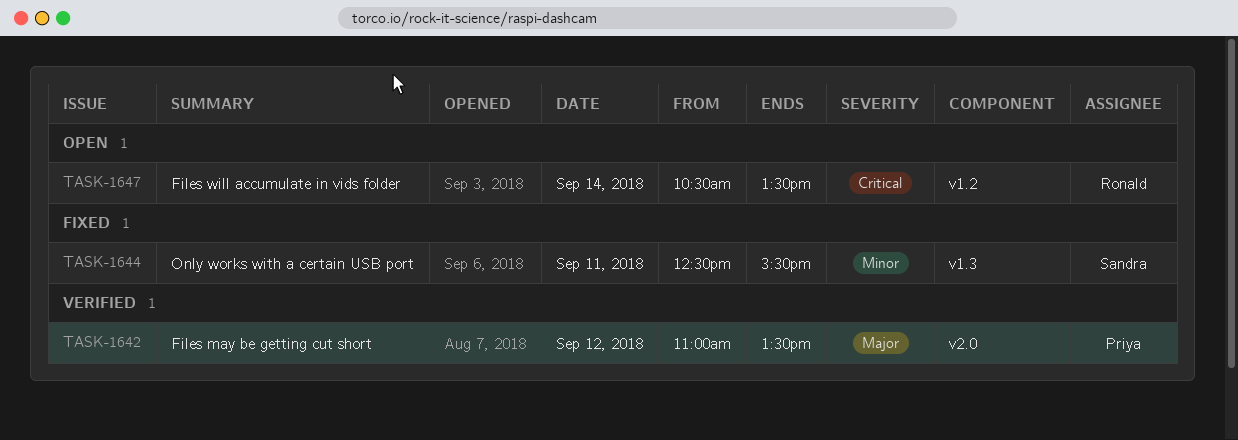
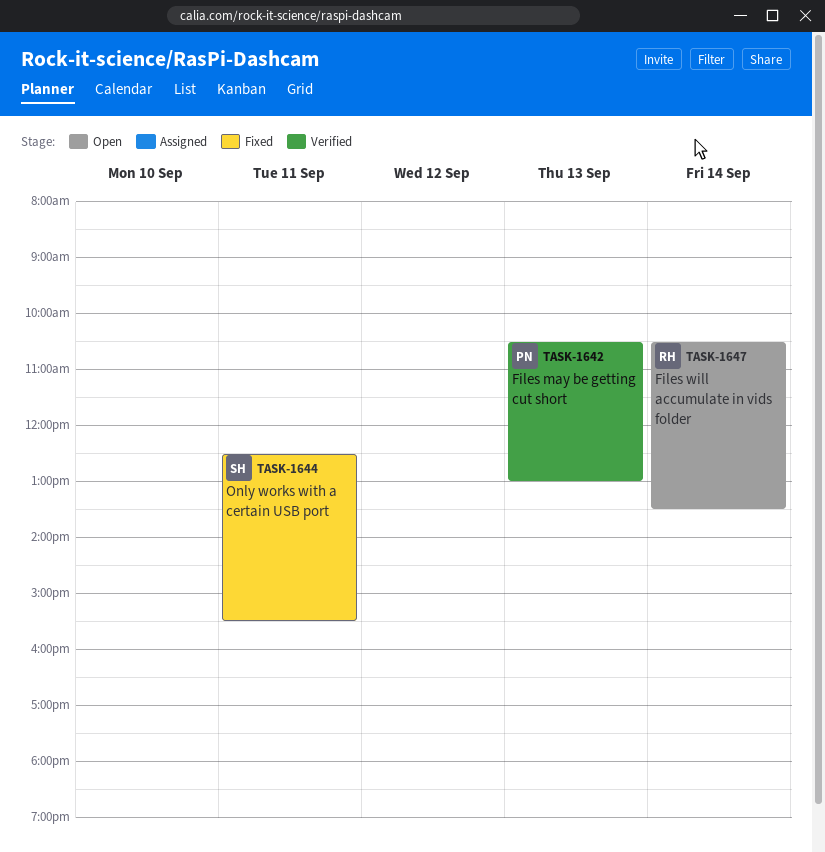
TASK-1642, day: Sep 12 -> Sep 13
TASK-1642, begins: 11:00 -> 10:30
TASK-1642, ends: 13:30 -> 13:00

